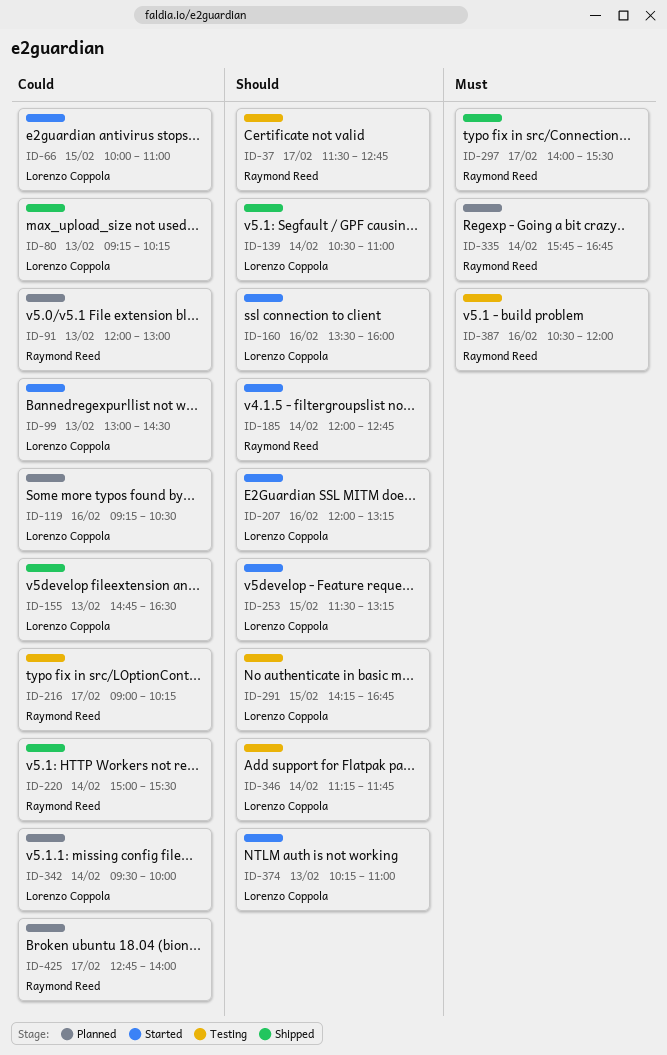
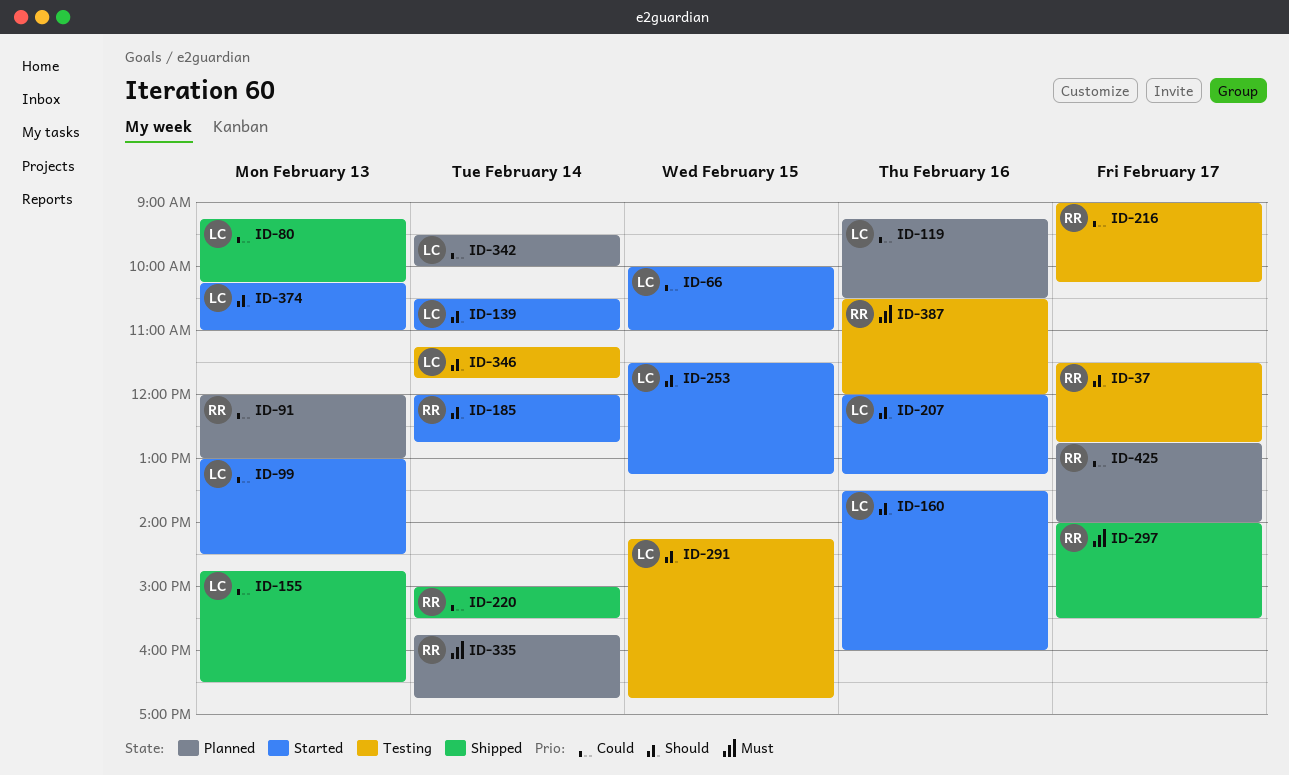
ID-139, status: Shipped -> Started

